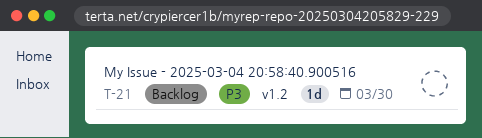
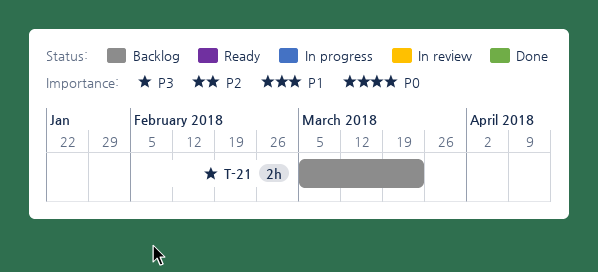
T-21, estimate: 1d -> 2h
T-21, due: Mar 30 -> Mar 23

